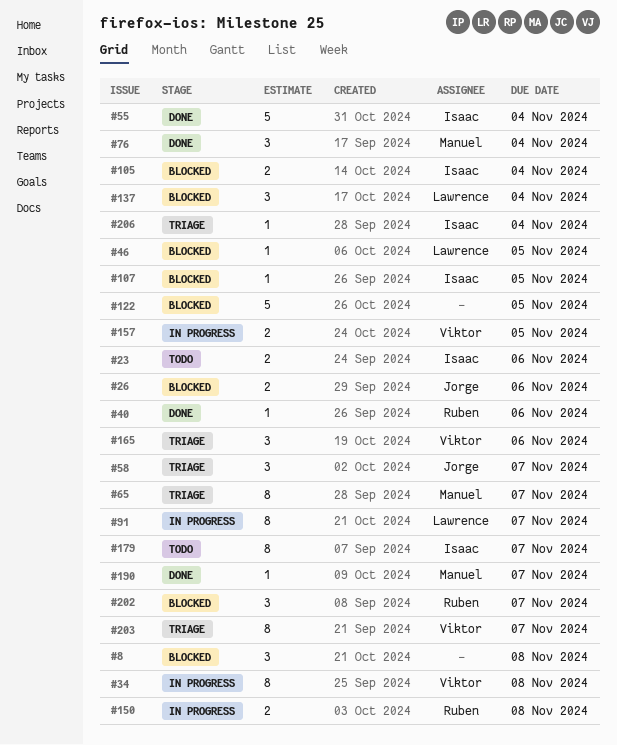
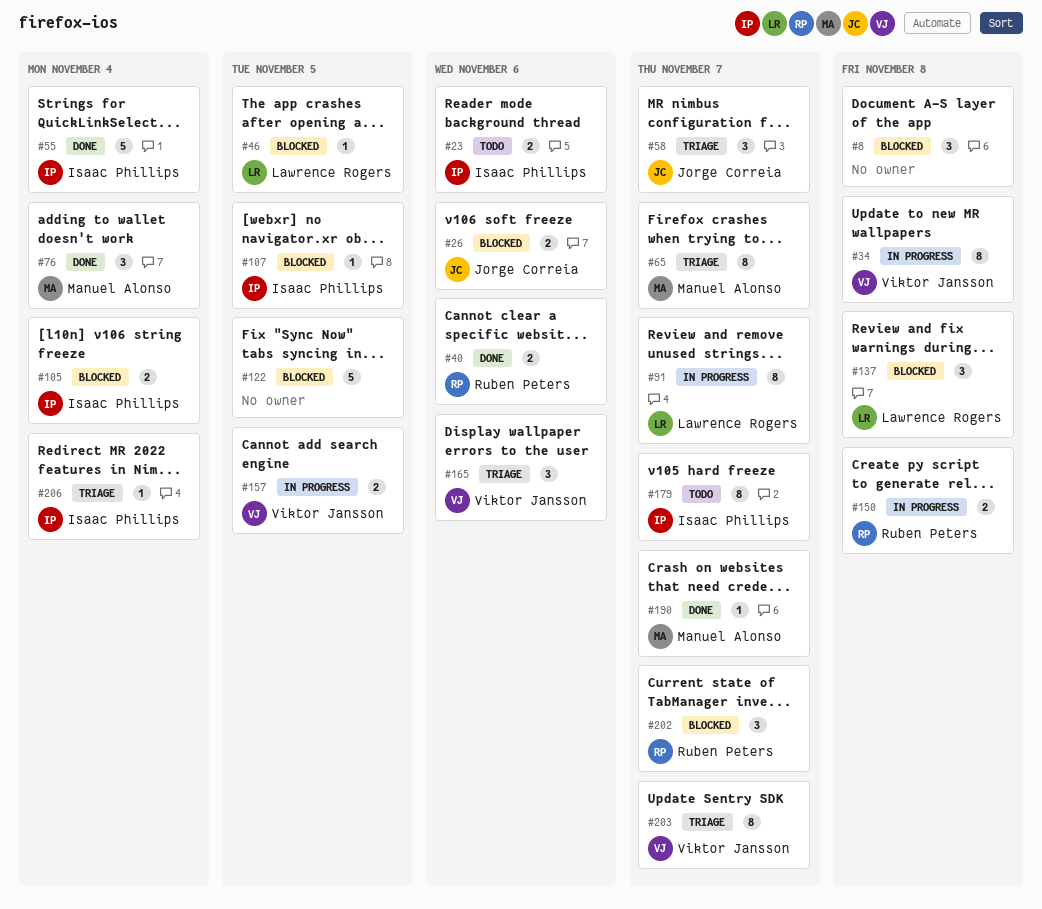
#40, estimate: 1 -> 2
#137, due: Nov 4 -> Nov 8

